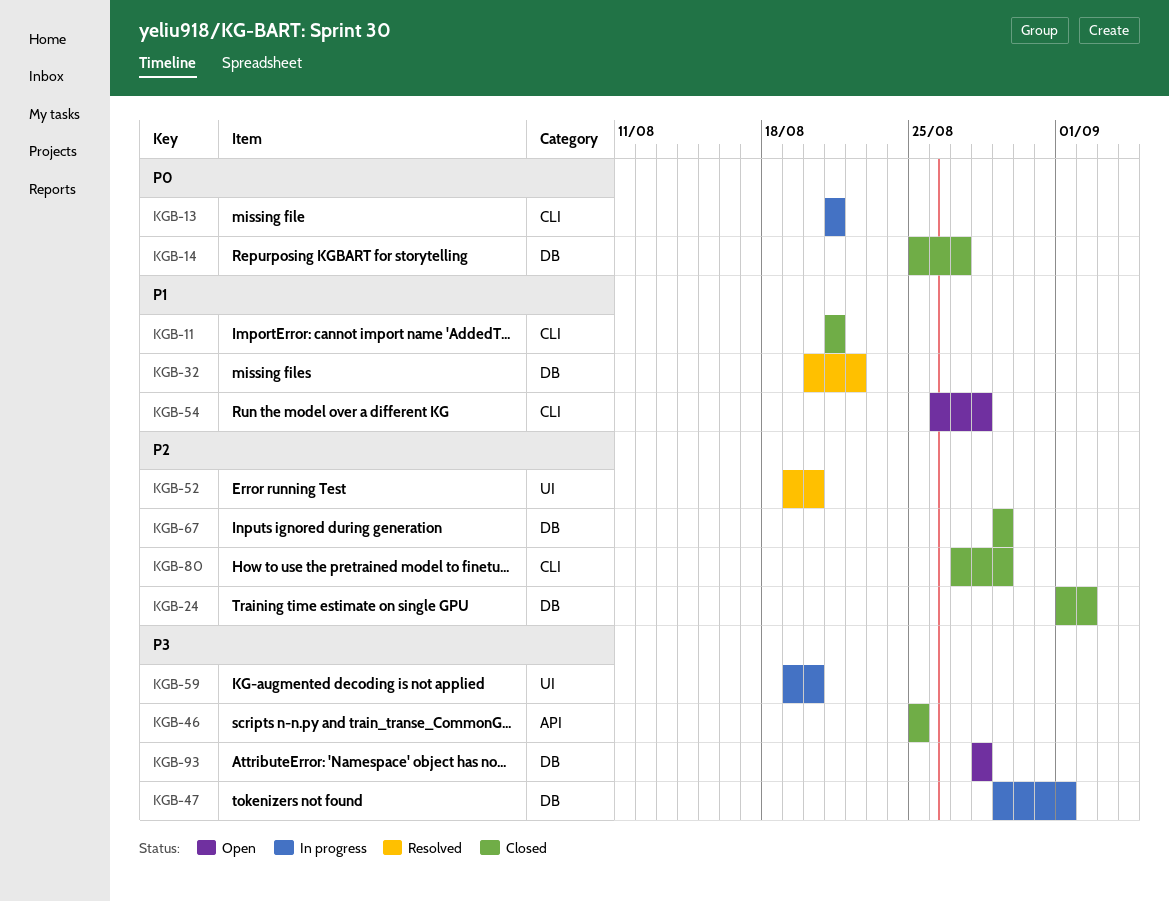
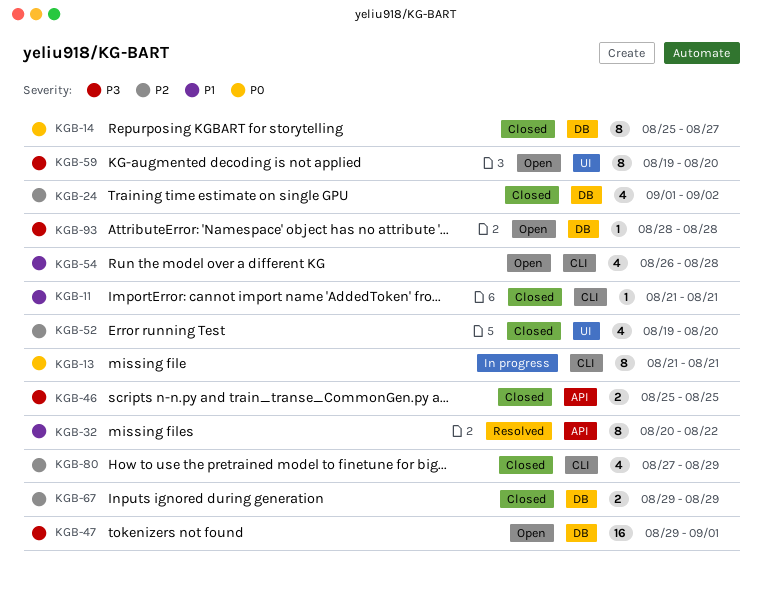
KGB-32, label: DB -> API
KGB-47, status: In progress -> Open
KGB-52, status: Resolved -> Closed
KGB-59, status: In progress -> Open

